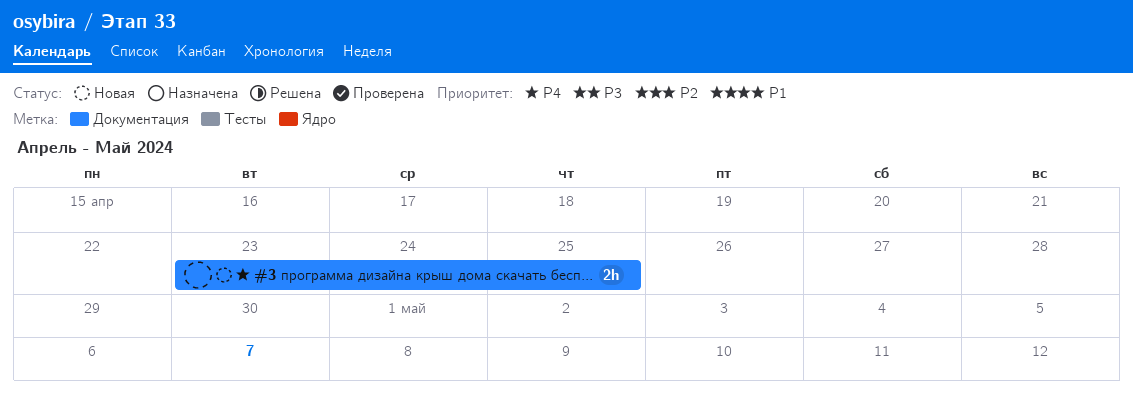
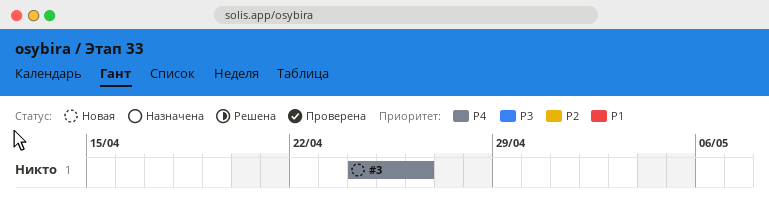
#3, start: Apr 23 -> Apr 24
#3, due: Apr 25 -> Apr 26

